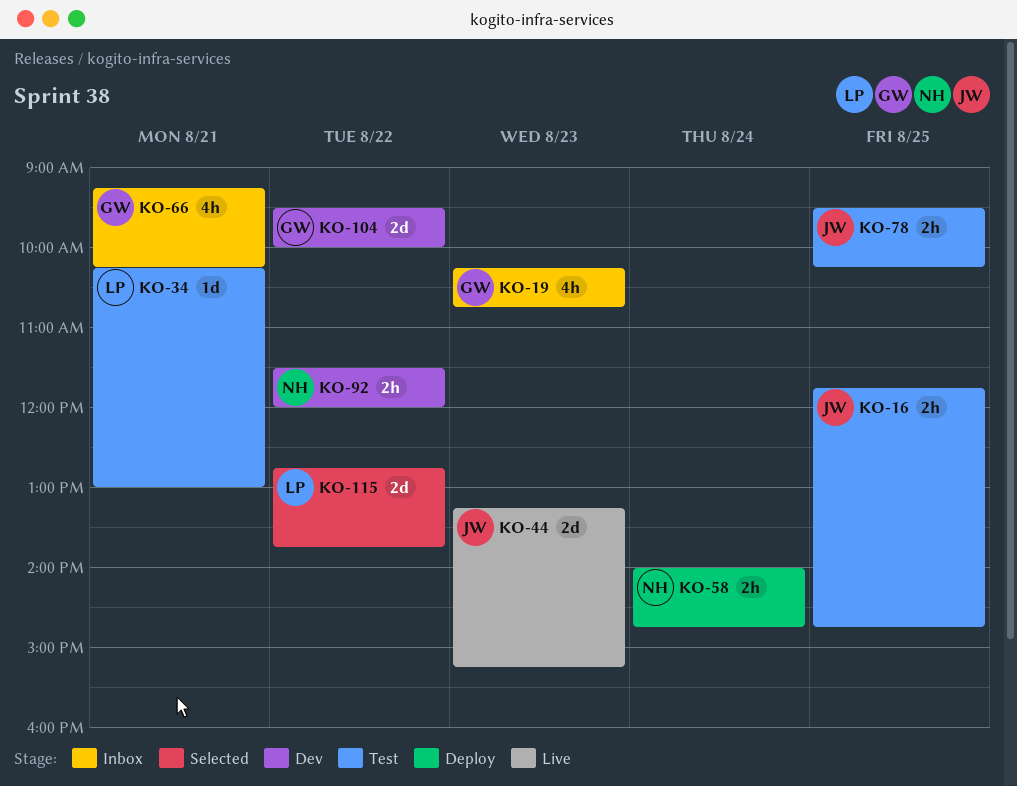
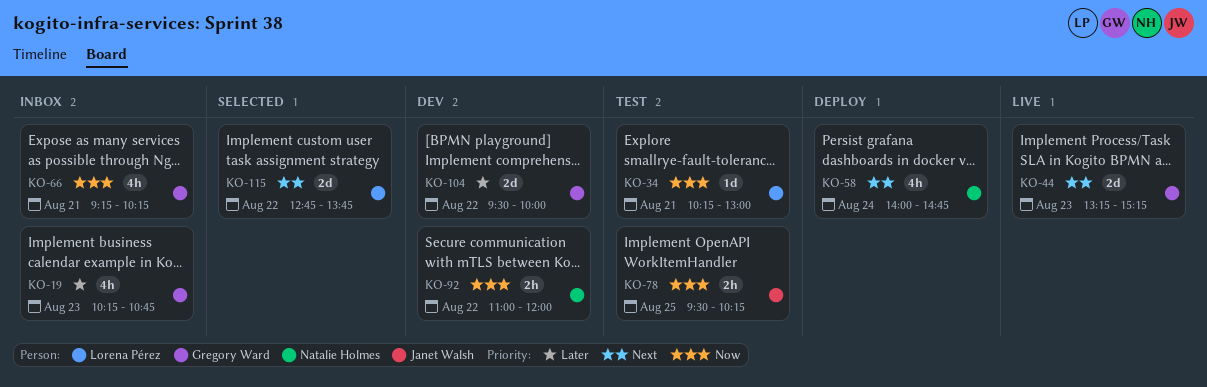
KO-16: present -> none
KO-44, owner: Janet Walsh -> Gregory Ward
KO-58, estimate: 2h -> 4h
KO-92, begins: 11:30 -> 11:00

